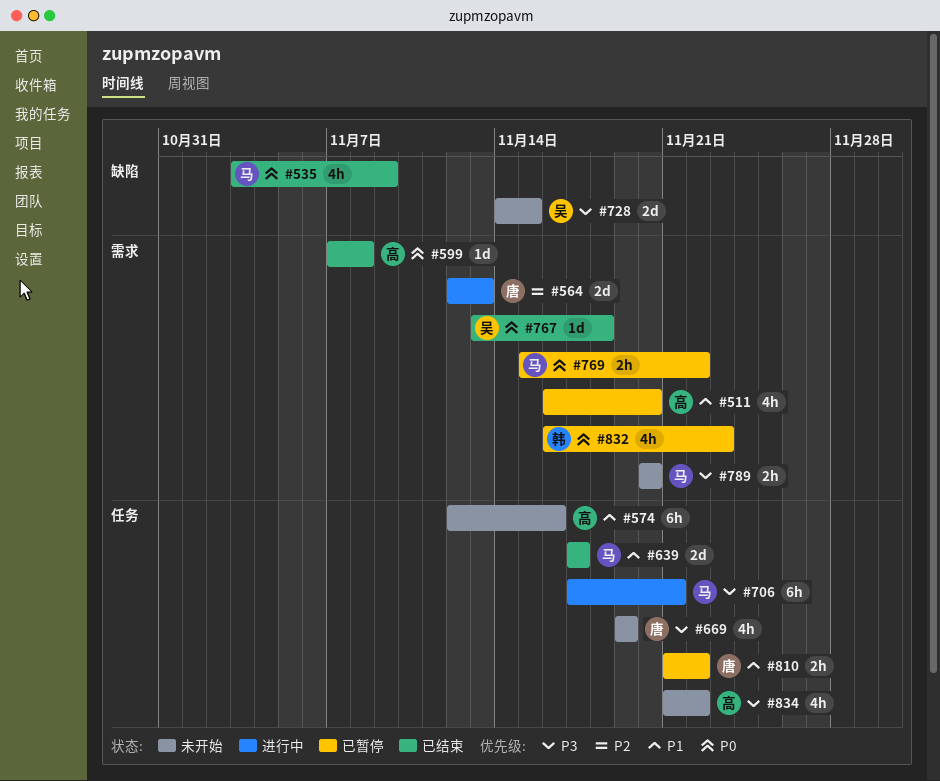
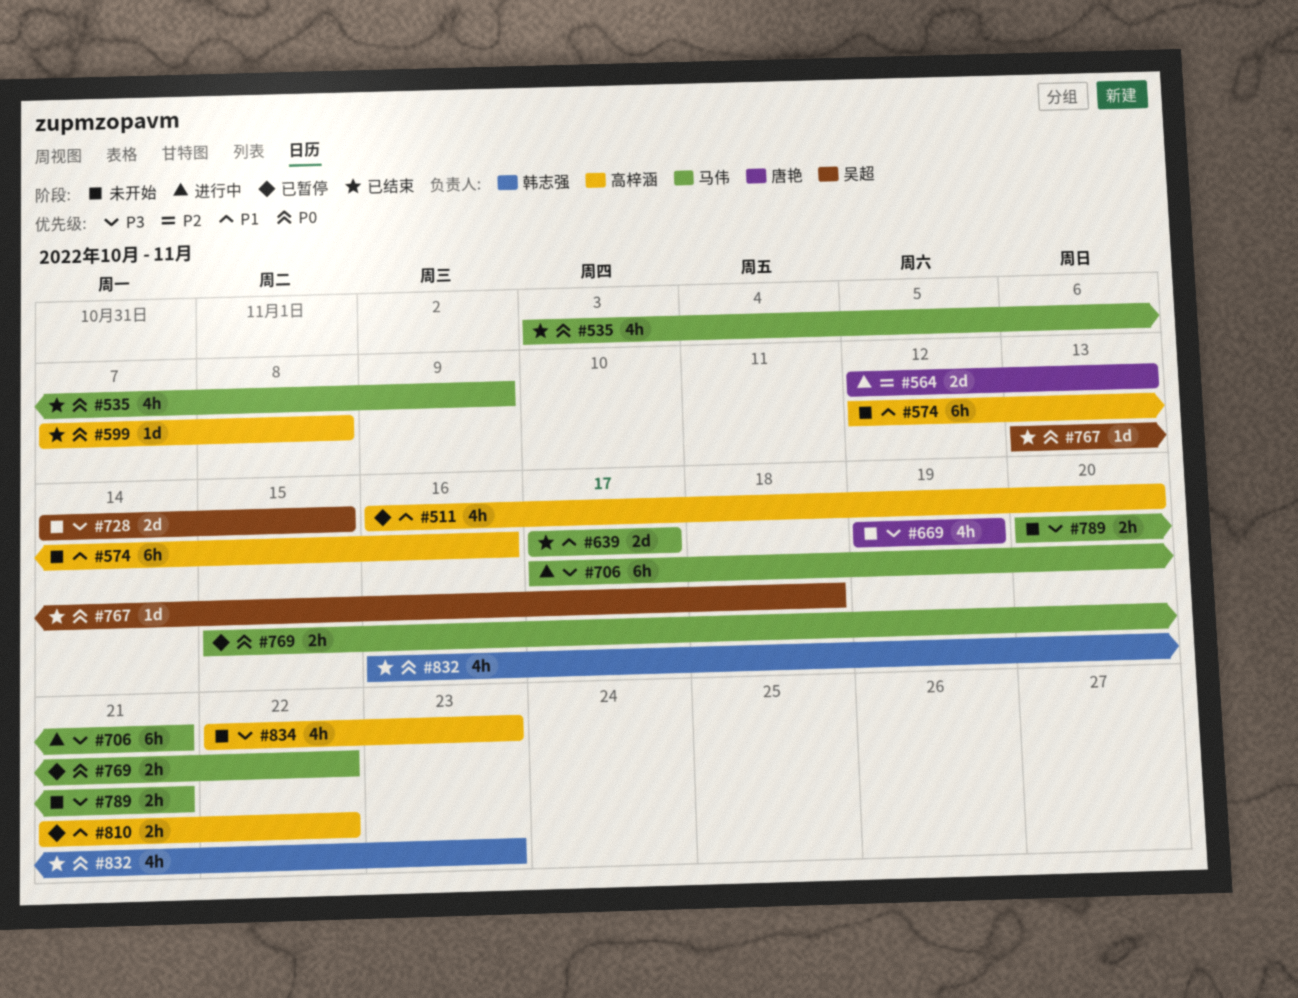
#789, due: Nov 20 -> Nov 21
#810, owner: 唐艳 -> 高梓涵
#832, status: 已暂停 -> 已结束
#834, start: Nov 21 -> Nov 22
#834, due: Nov 22 -> Nov 23

